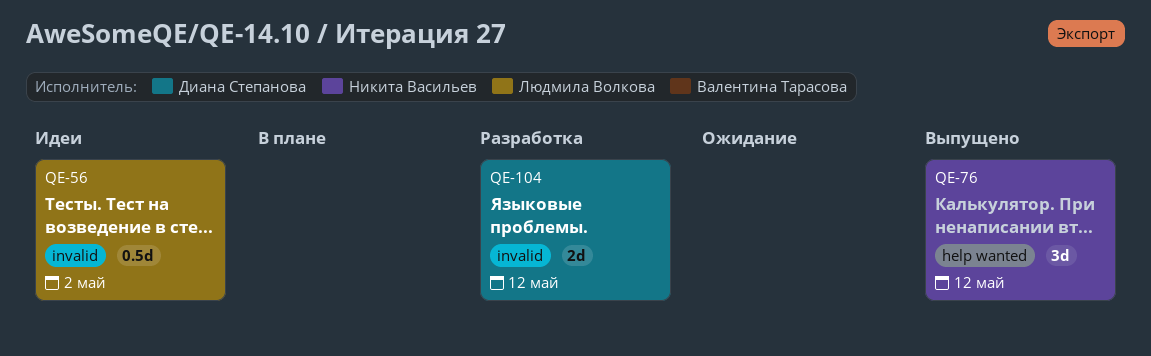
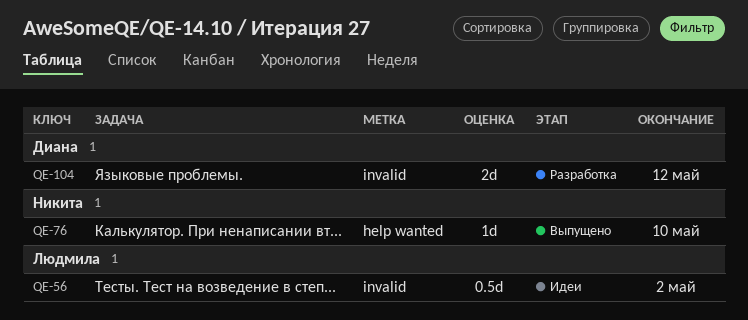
QE-76, estimate: 3d -> 1d
QE-76, due: May 12 -> May 10

